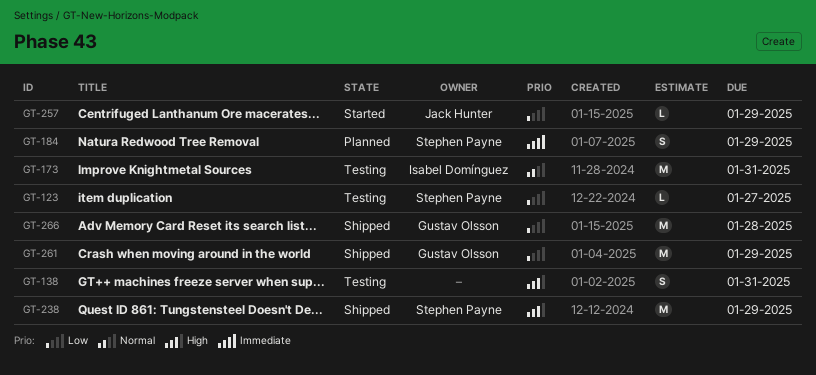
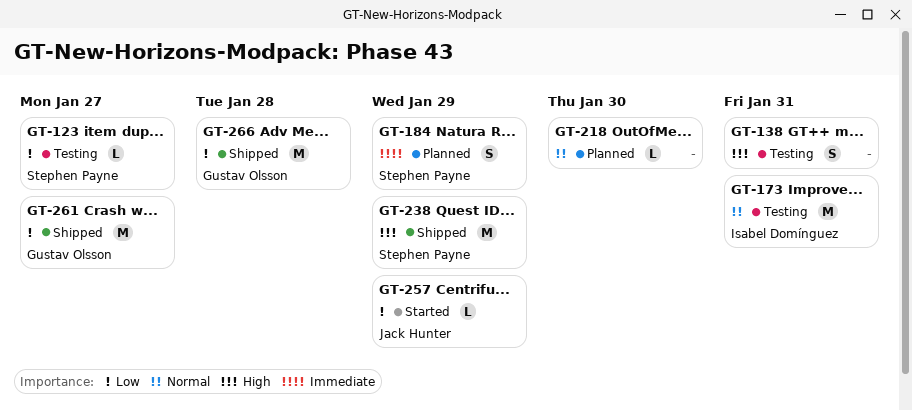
GT-218: none -> present
GT-261, due: Jan 29 -> Jan 27

